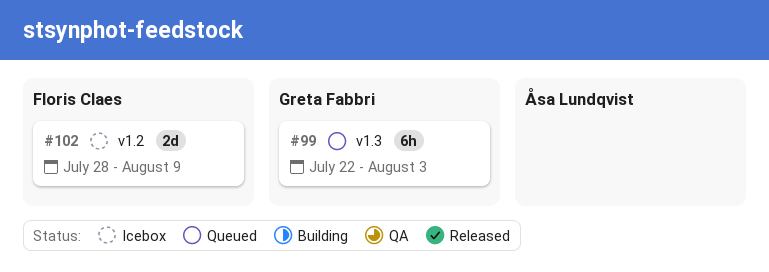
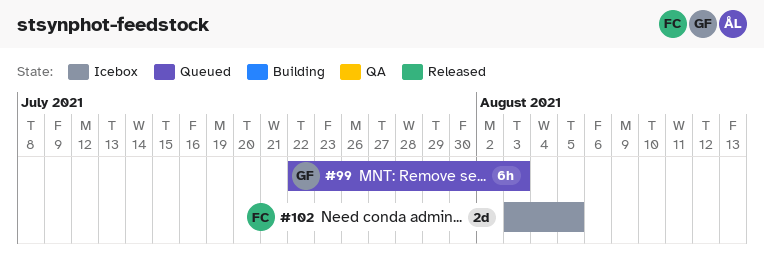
#102, start: Jul 28 -> Aug 3
#102, due: Aug 9 -> Aug 5

